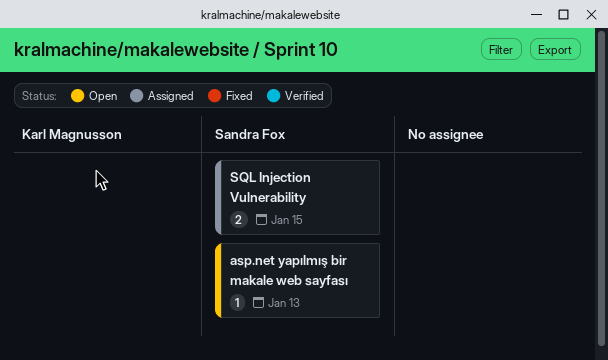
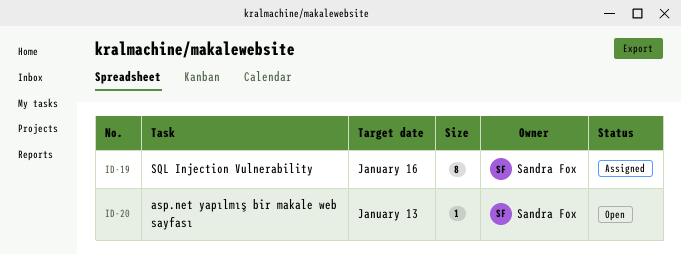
SQL Injection Vulnerability, estimate: 2 -> 8
SQL Injection Vulnerability, due: Jan 15 -> Jan 16

